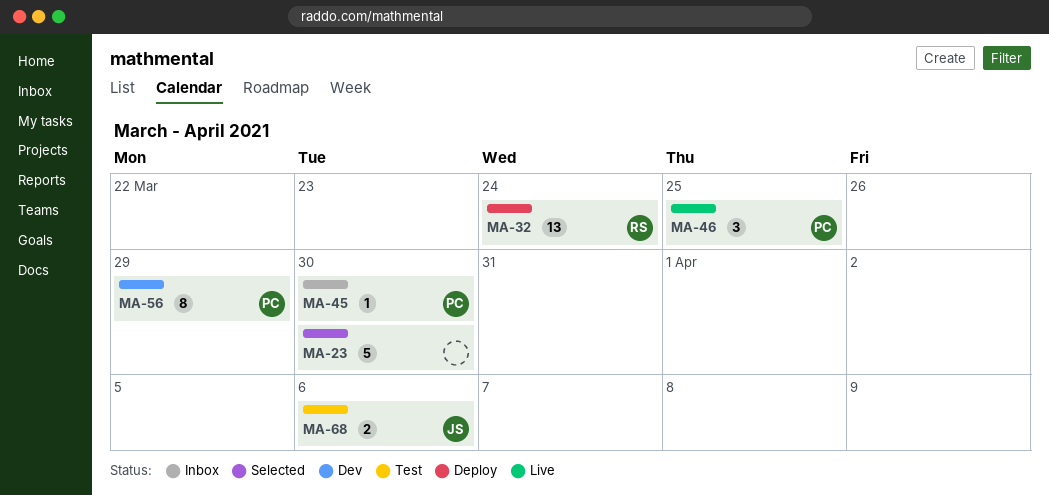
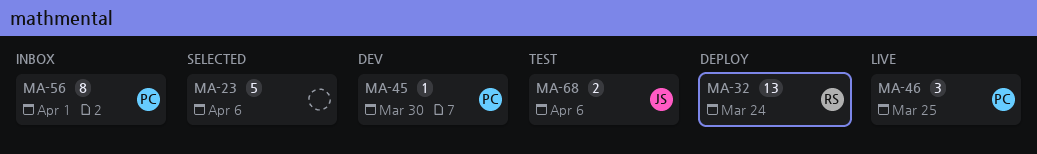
MA-23, due: Mar 30 -> Apr 6
MA-45, status: Inbox -> Dev
MA-56, status: Dev -> Inbox
MA-56, due: Mar 29 -> Apr 1

